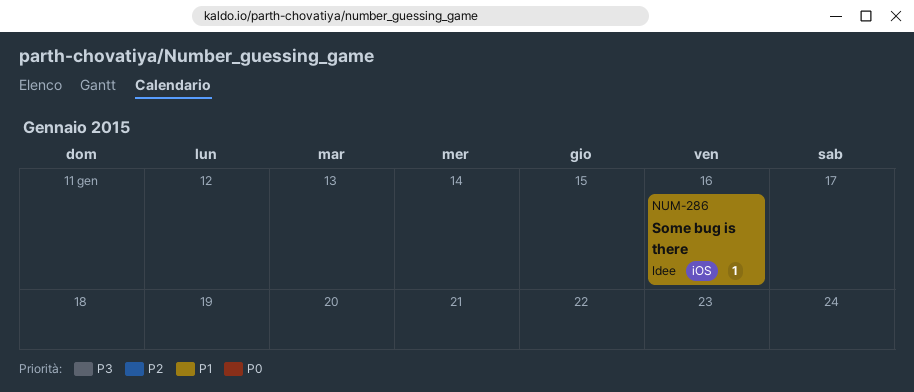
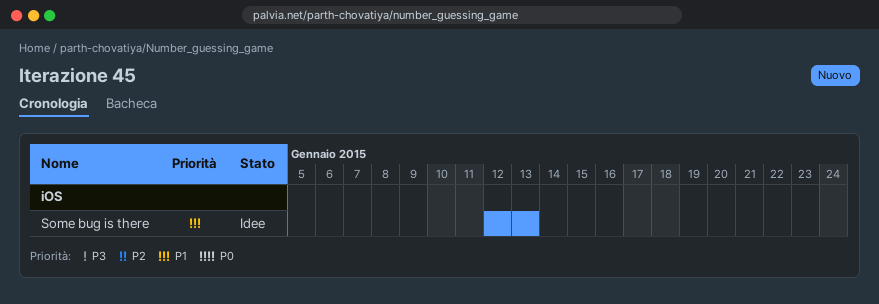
Some bug is there, due: Jan 16 -> Jan 13

